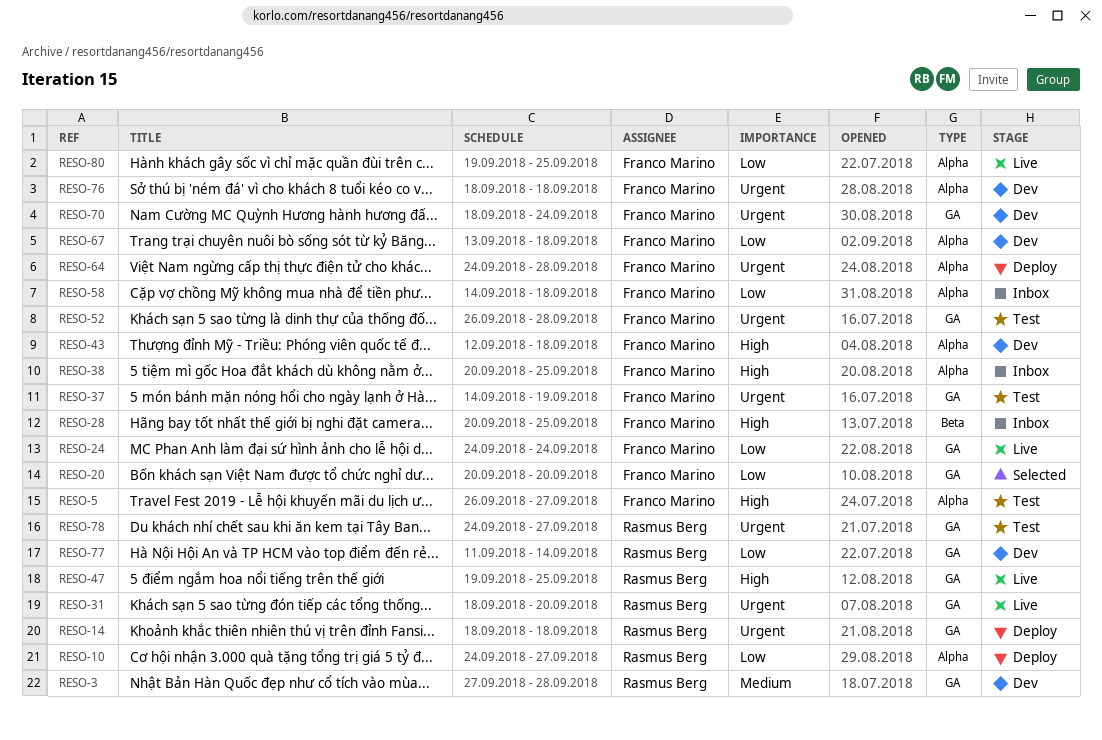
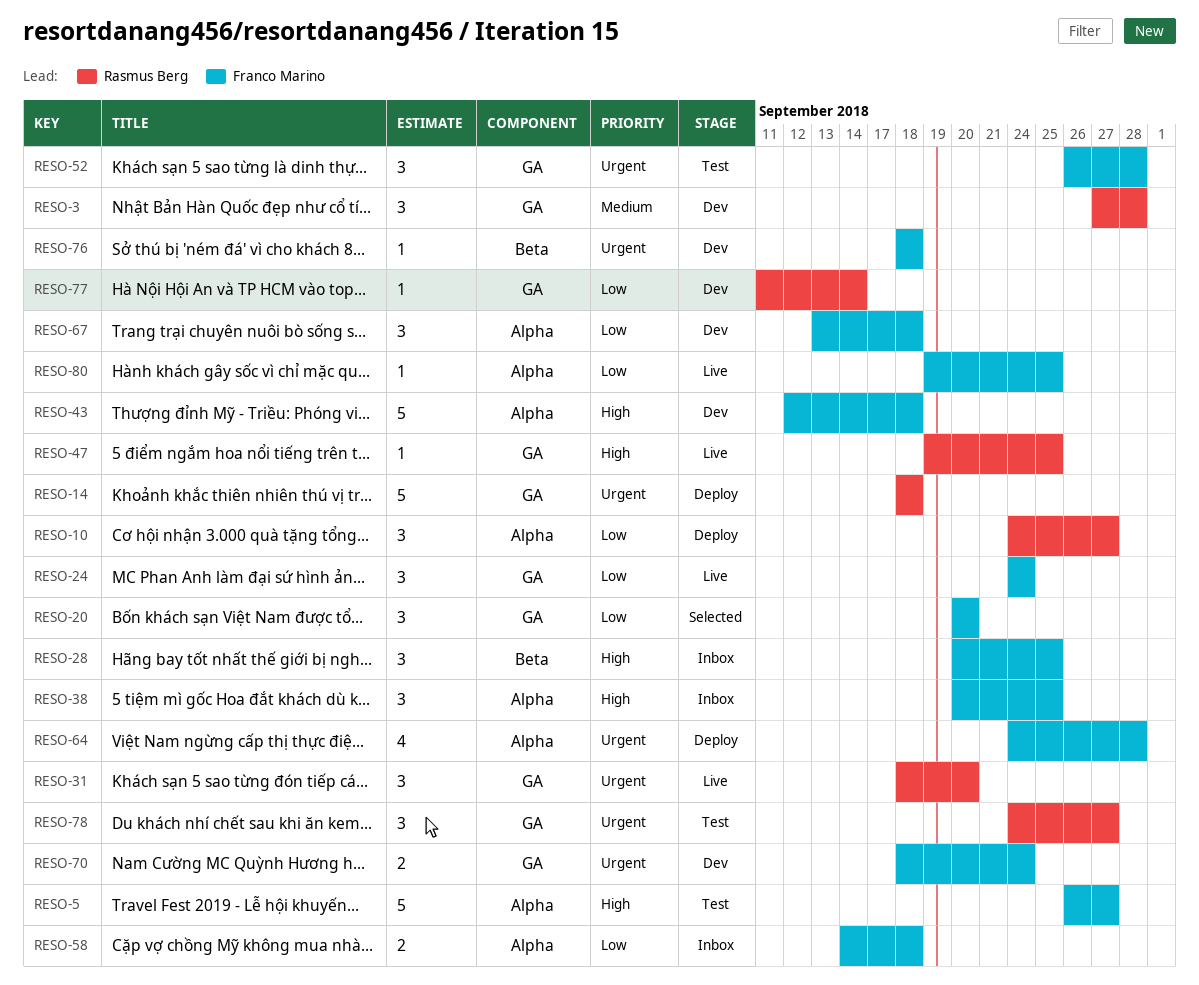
RESO-37: present -> none
RESO-76, label: Alpha -> Beta

